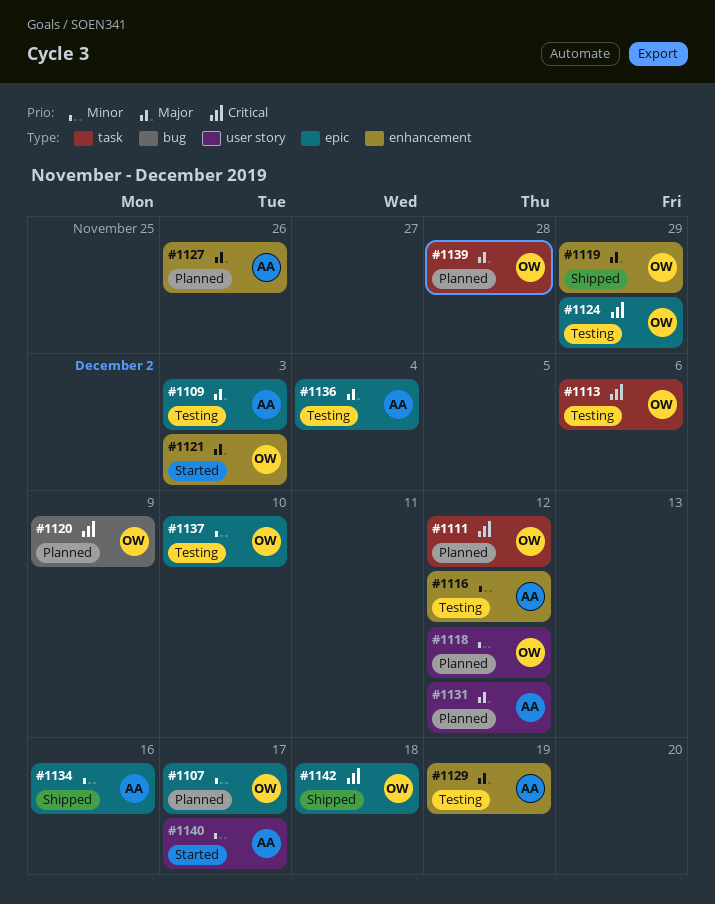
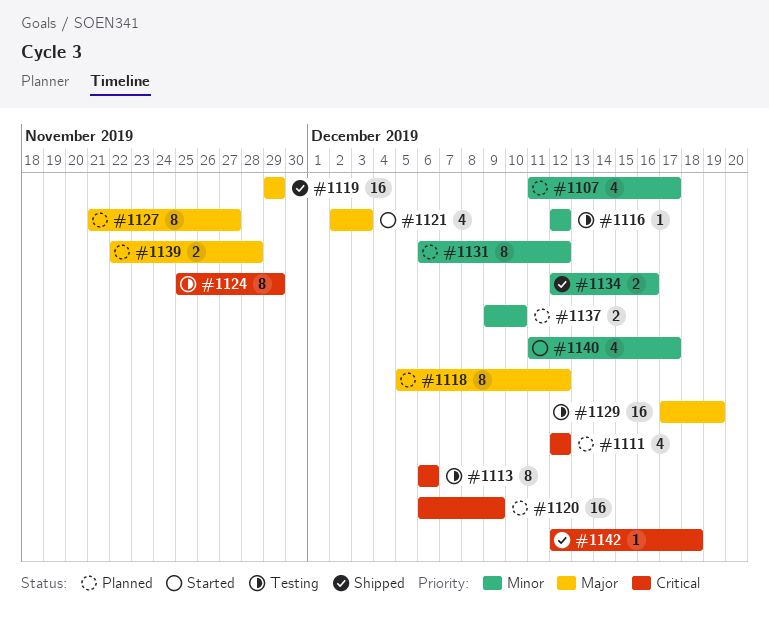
#1109: present -> none
#1118, priority: Minor -> Major
#1127, due: Nov 26 -> Nov 27
#1131, priority: Major -> Minor
#1136: present -> none
#1137, status: Testing -> Planned

